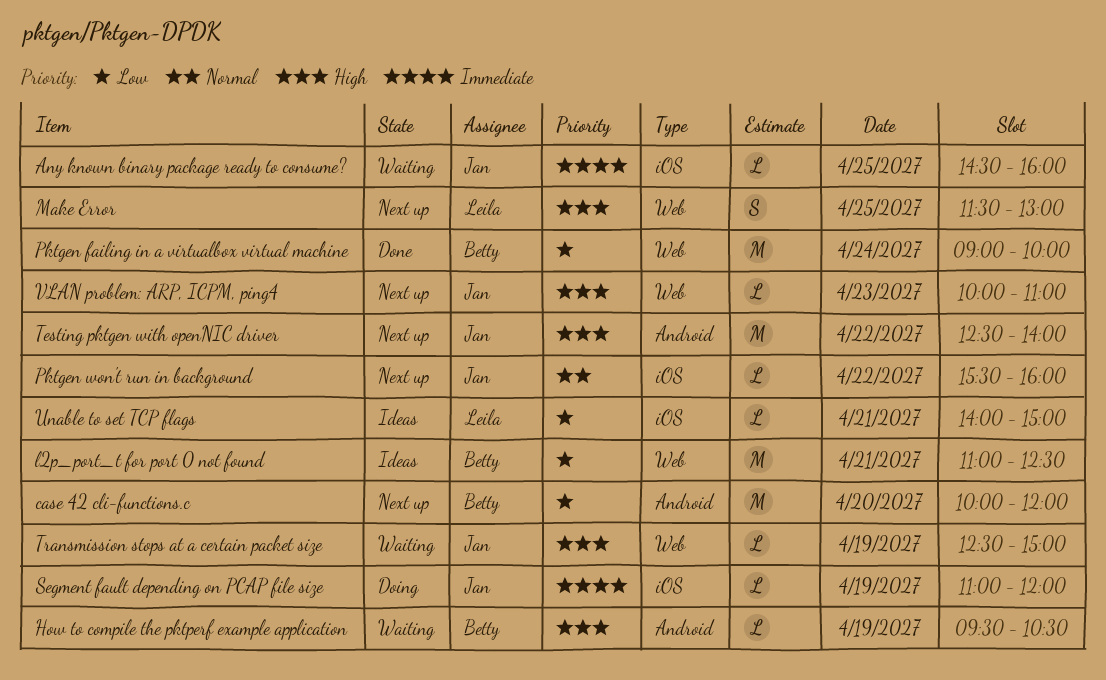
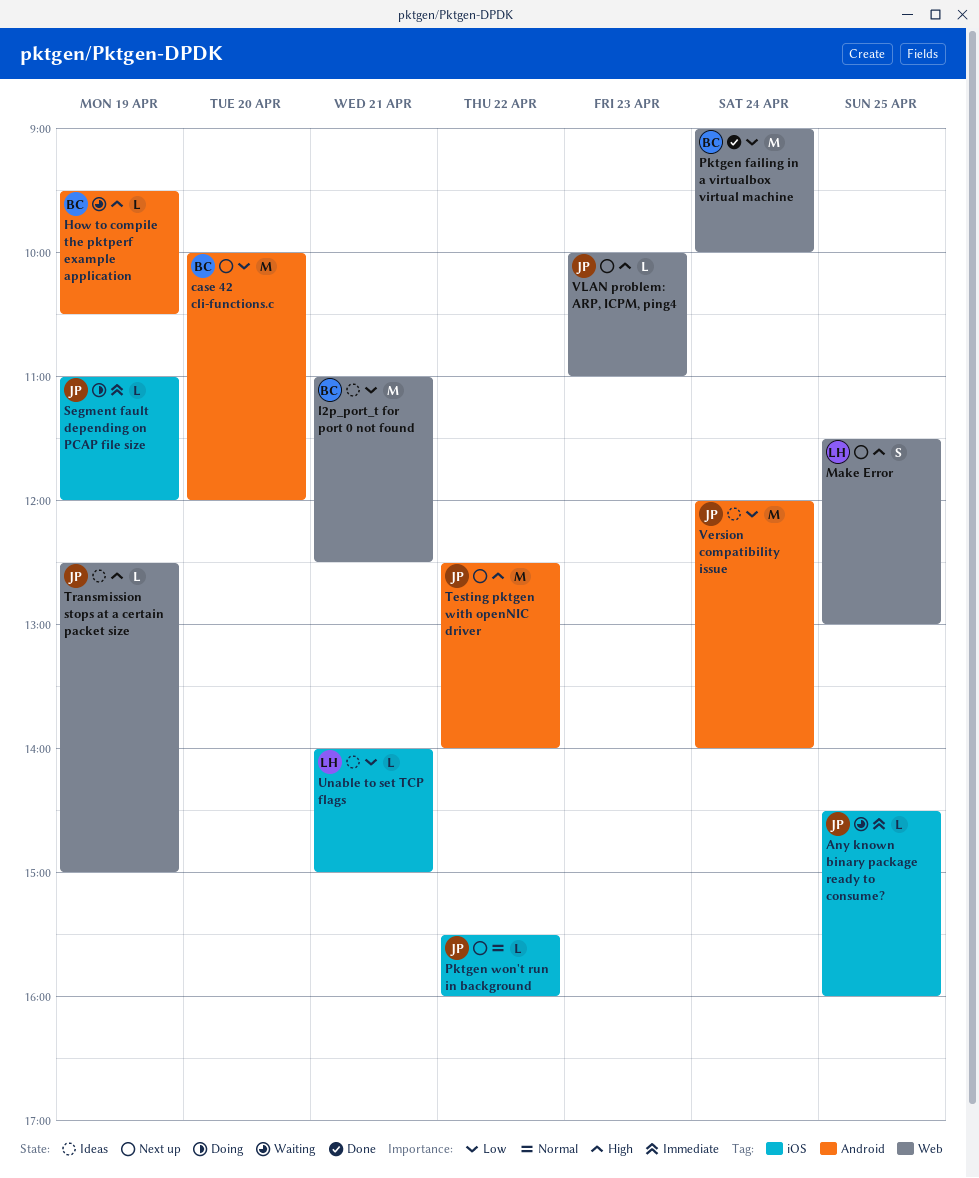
Transmission stops at a certain packet size, status: Waiting -> Ideas
Version compatibility issue: none -> present

